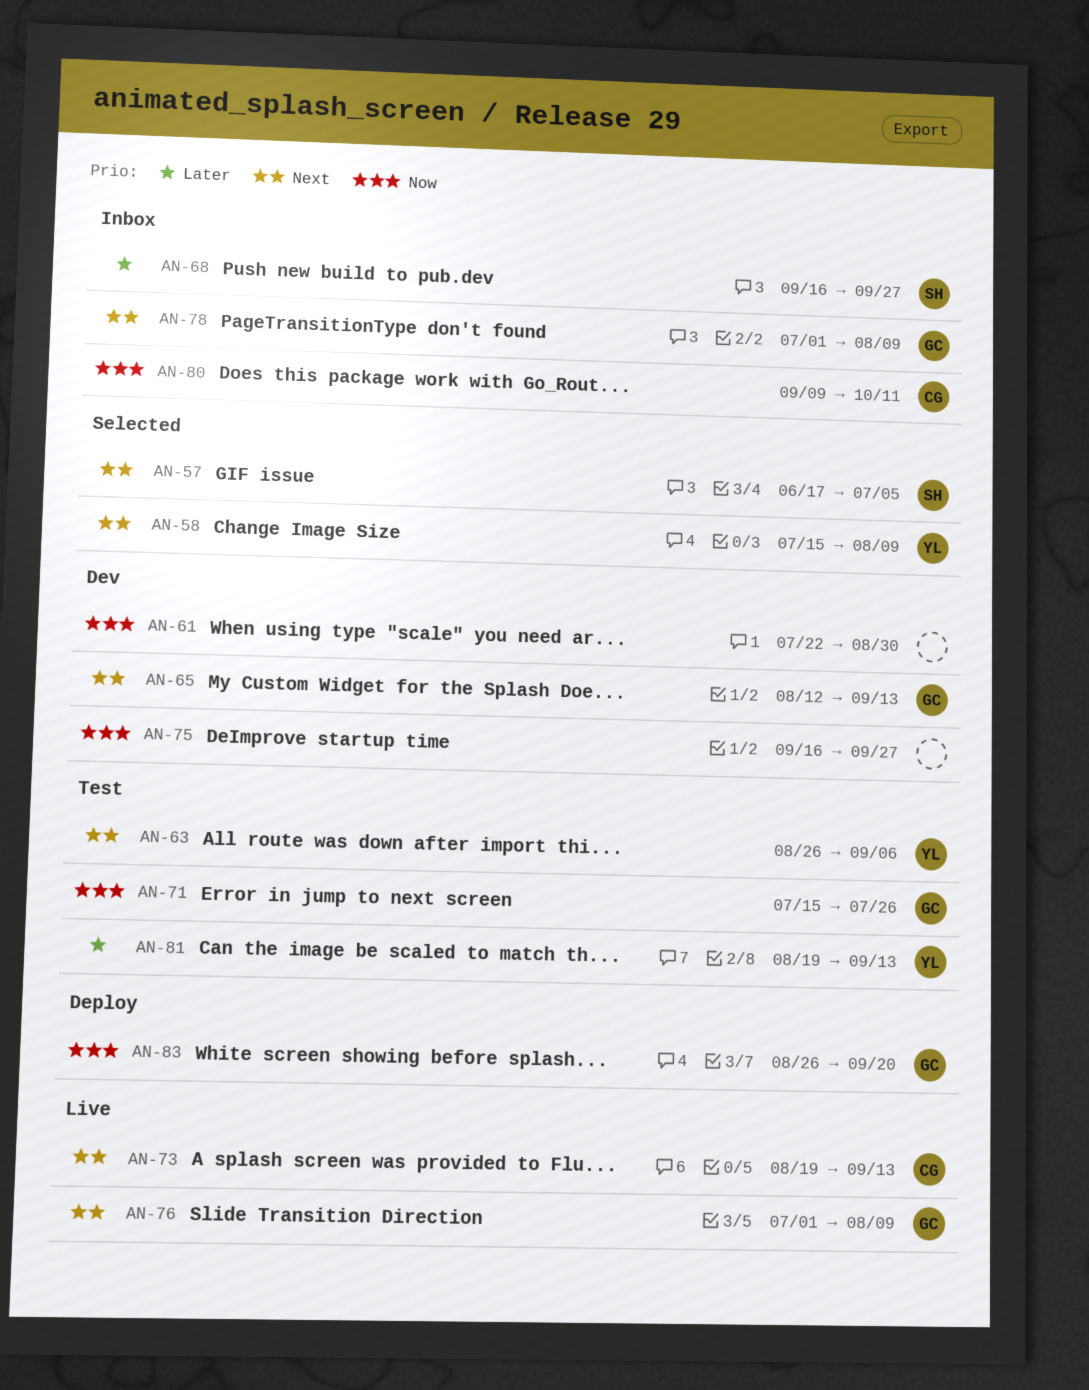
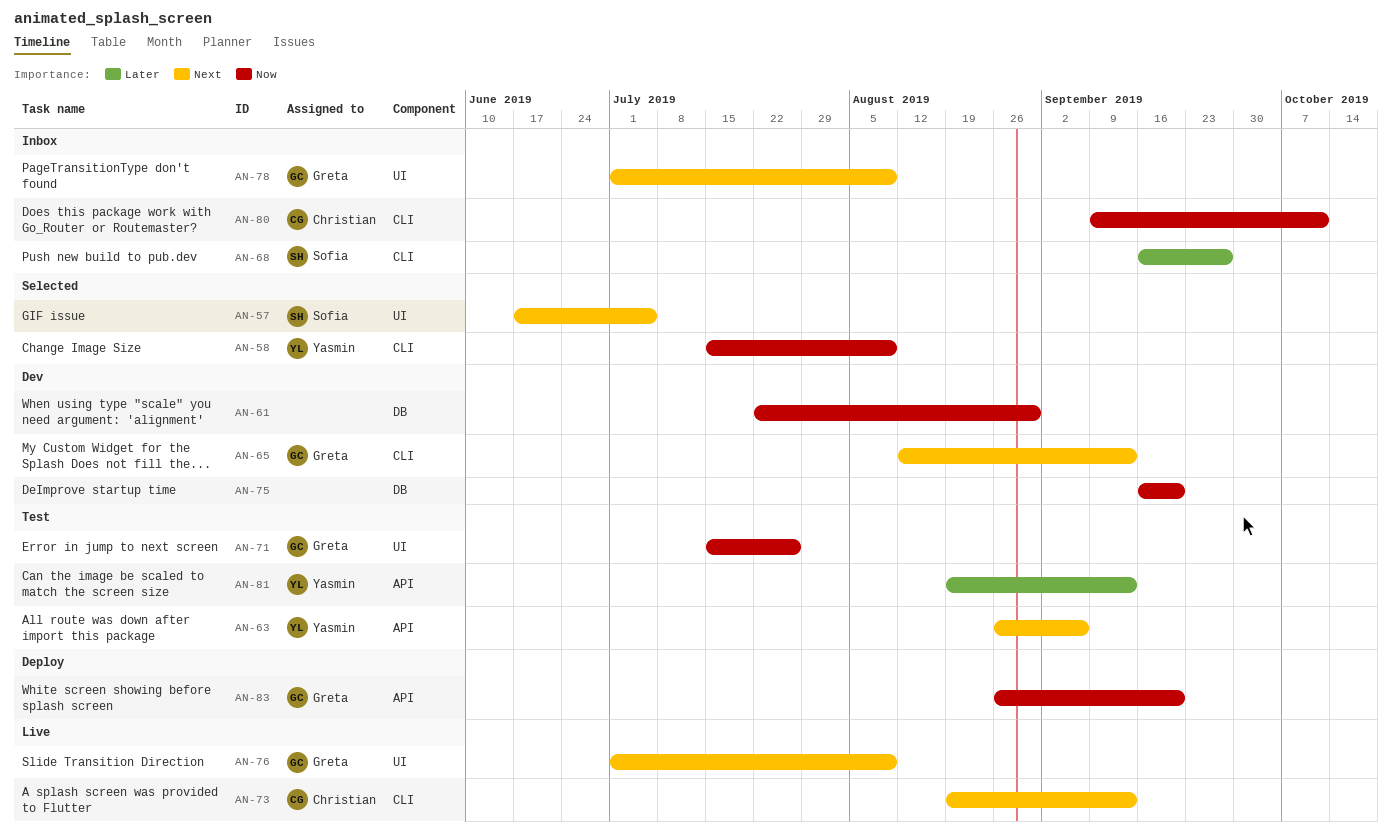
AN-58, priority: Next -> Now
AN-75, due: Sep 27 -> Sep 20

